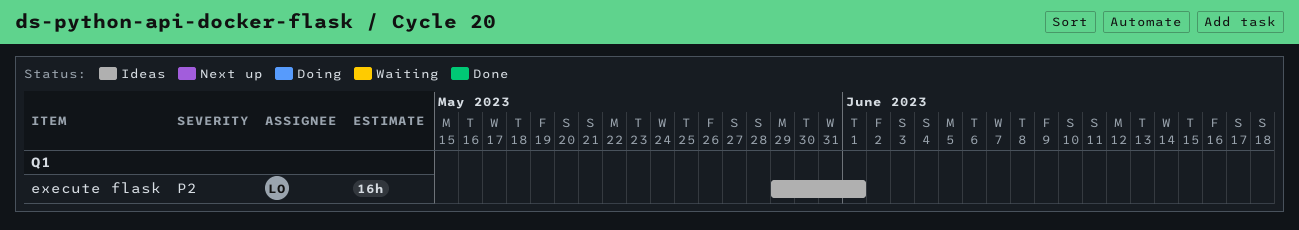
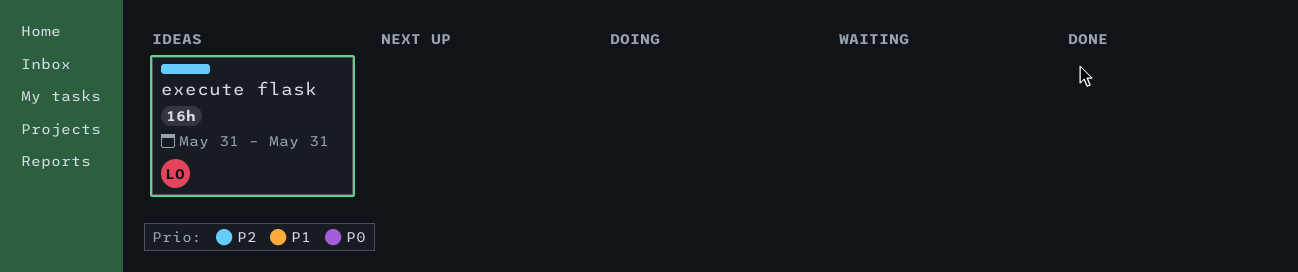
execute flask, start: May 29 -> May 31
execute flask, due: Jun 1 -> May 31

